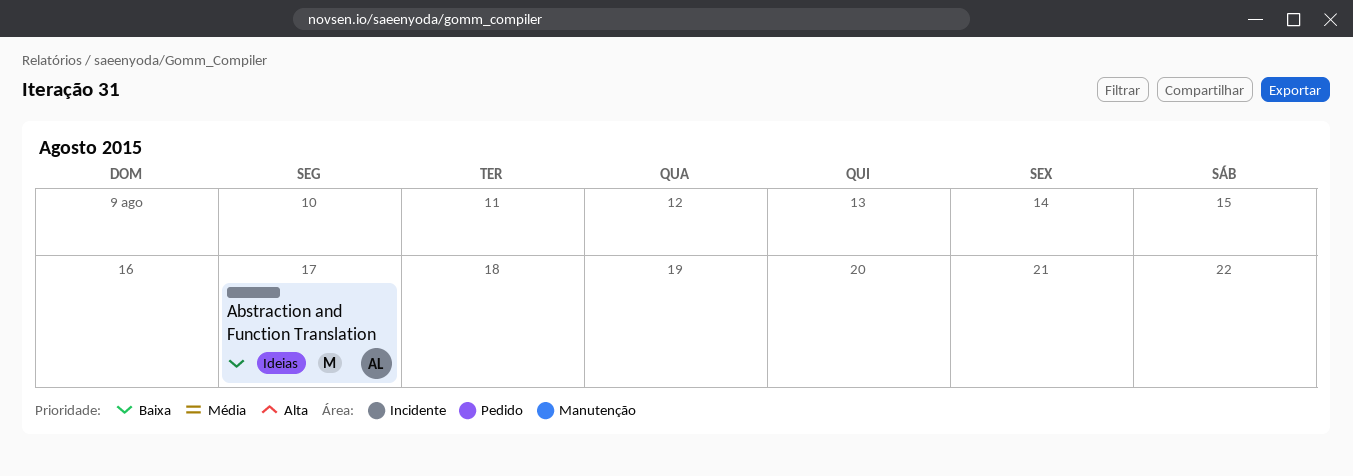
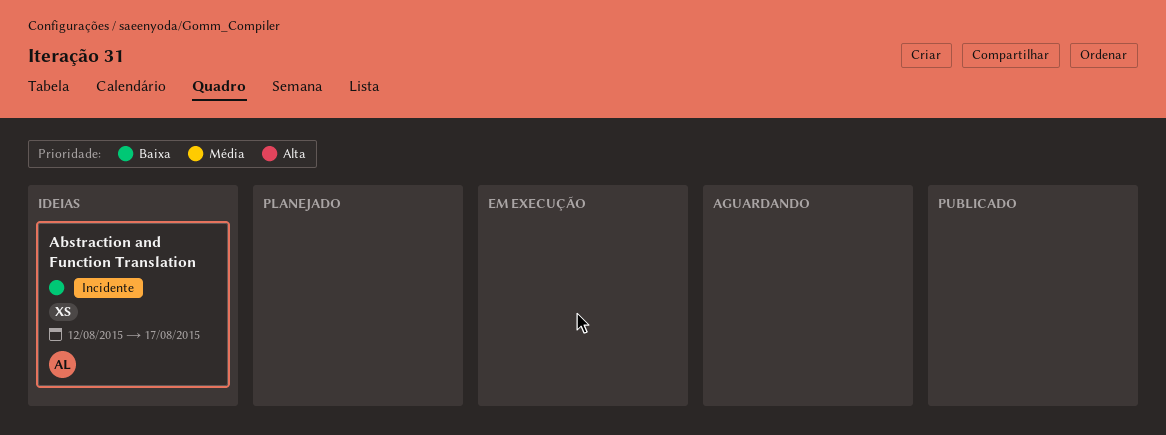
Abstraction and Function Translation, estimate: M -> XS

